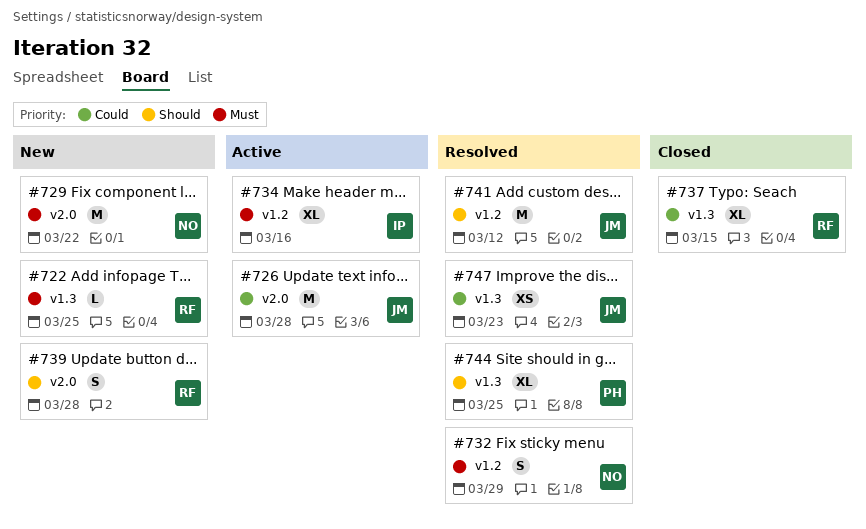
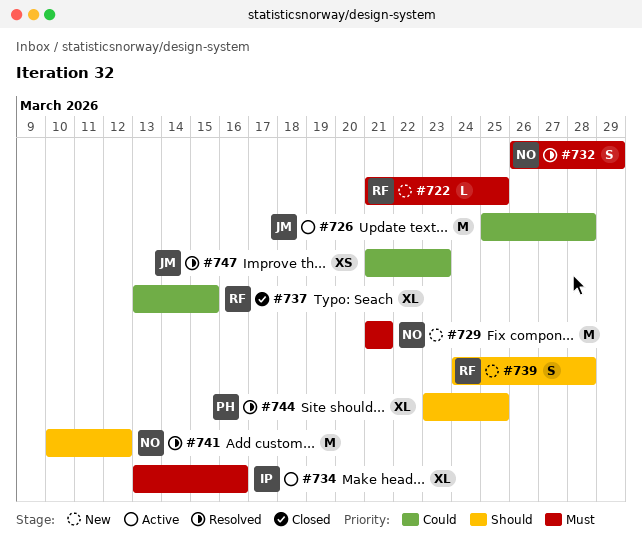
#729, due: Mar 22 -> Mar 21
#741, owner: JM -> NO

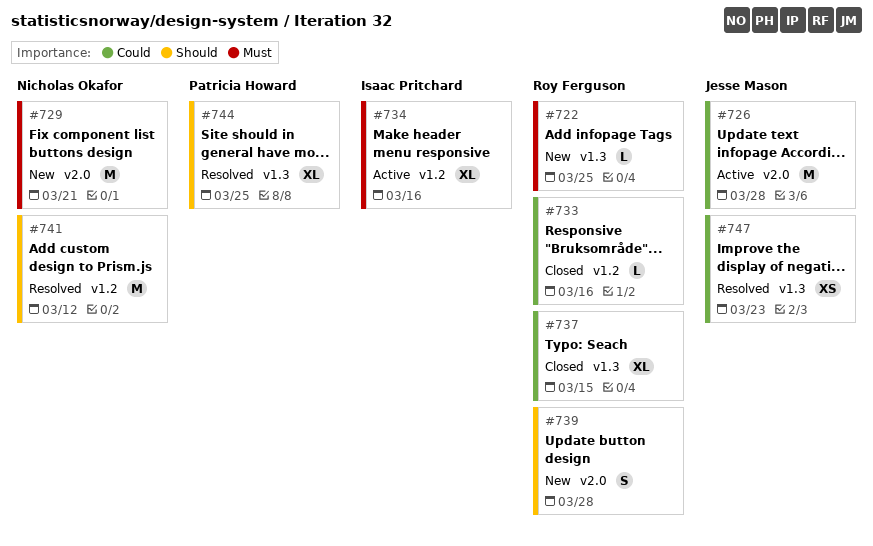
#732: present -> none
#733: none -> present

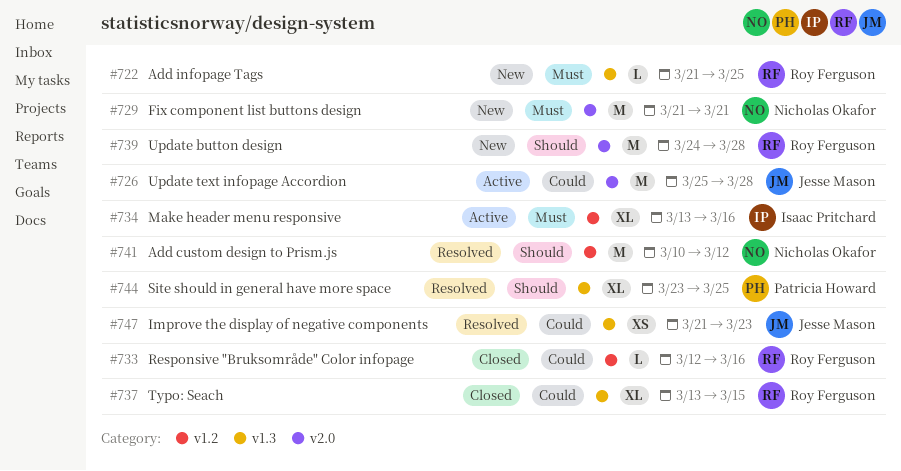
#739, estimate: S -> M

